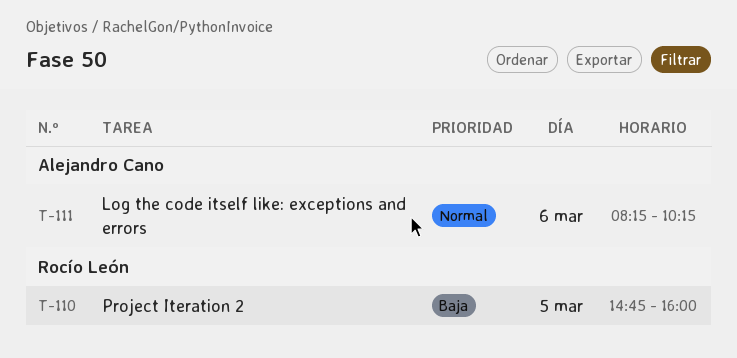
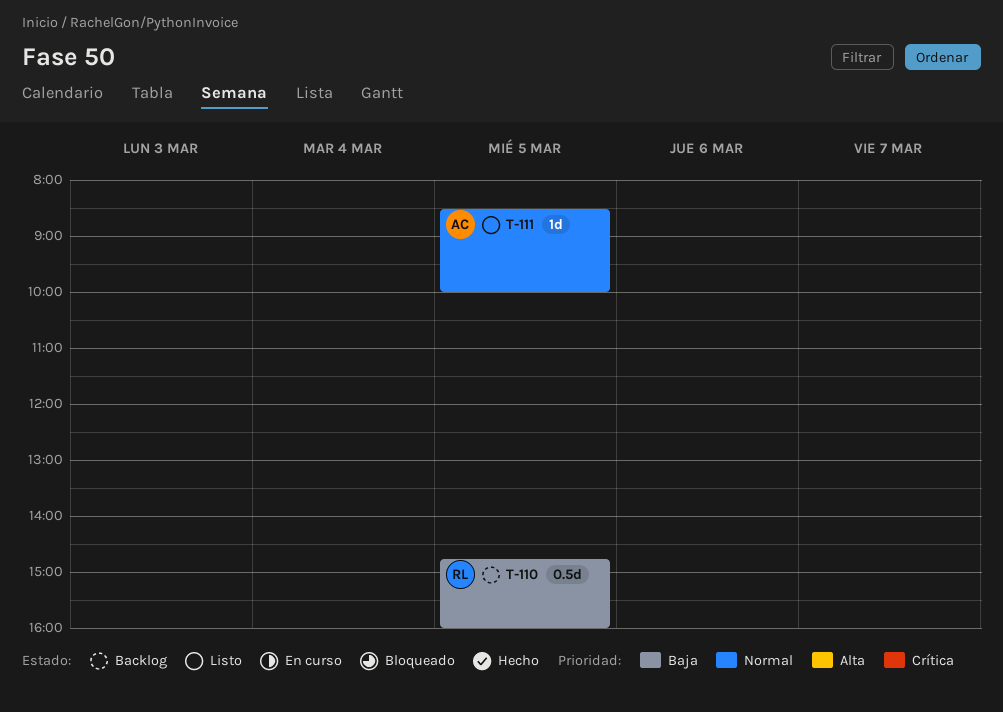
T-111, day: Mar 6 -> Mar 5
T-111, begins: 08:15 -> 08:30
T-111, ends: 10:15 -> 10:00

